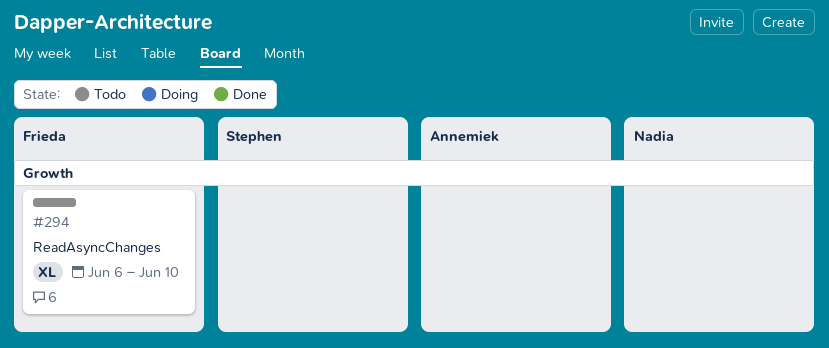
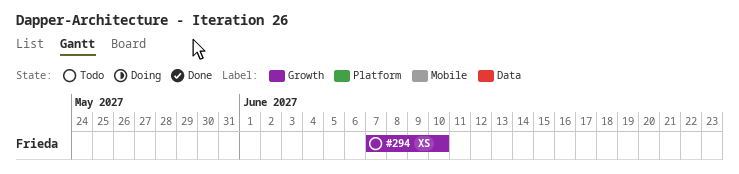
#294, estimate: XL -> XS
#294, start: Jun 6 -> Jun 7

